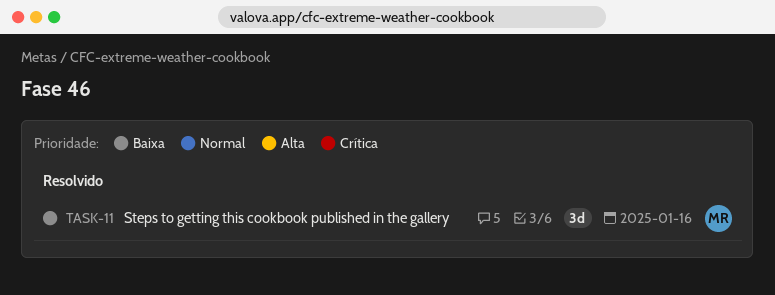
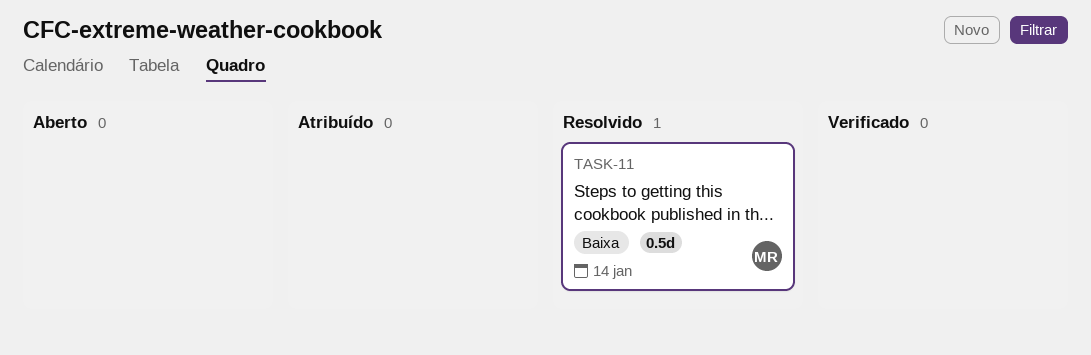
TASK-11, estimate: 3d -> 0.5d
TASK-11, due: Jan 16 -> Jan 14

